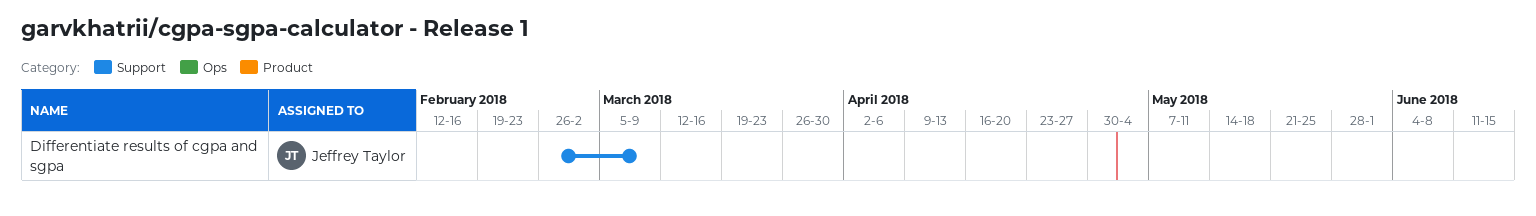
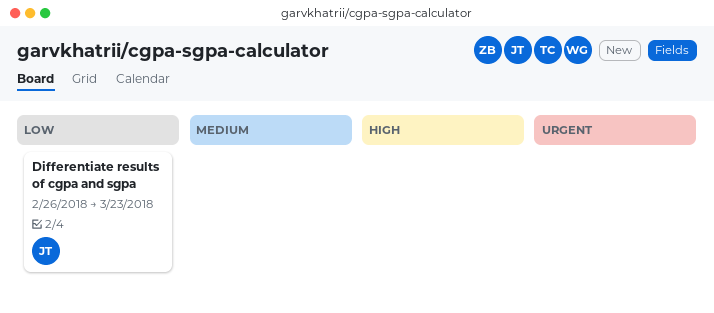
Differentiate results of cgpa and sgpa, due: Mar 9 -> Mar 23

